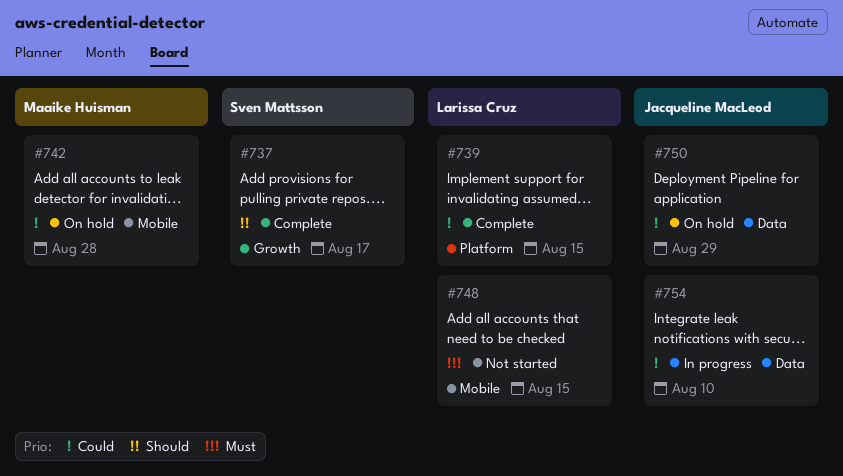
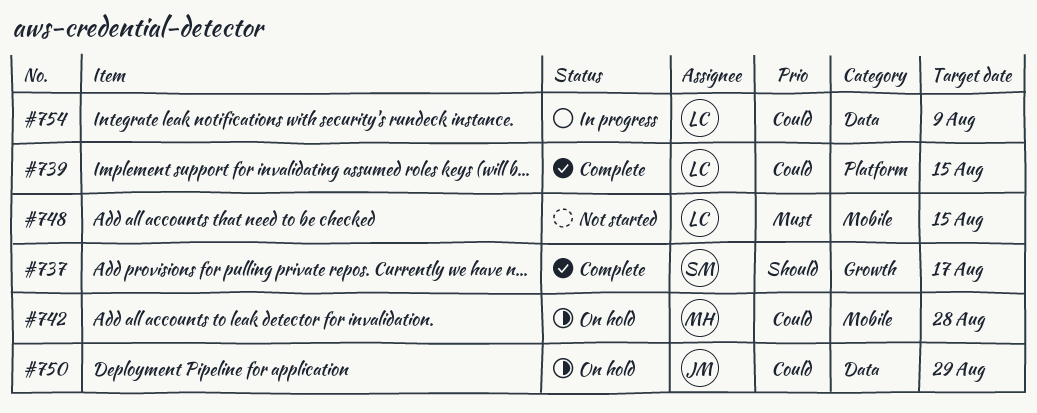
#754, owner: Jacqueline MacLeod -> Larissa Cruz
#754, due: Aug 10 -> Aug 9

